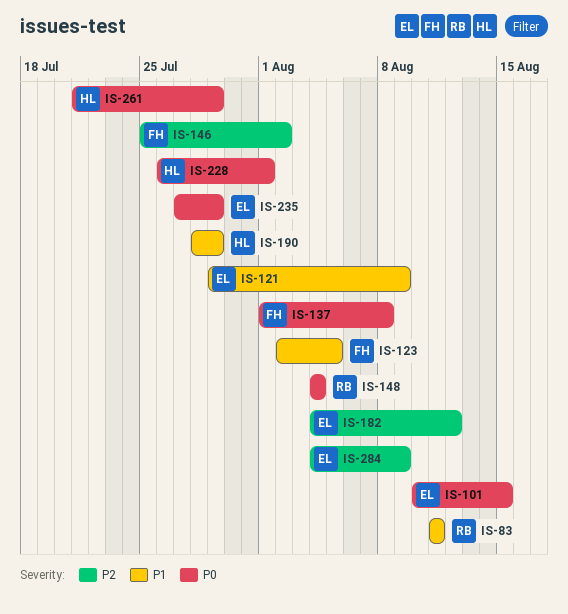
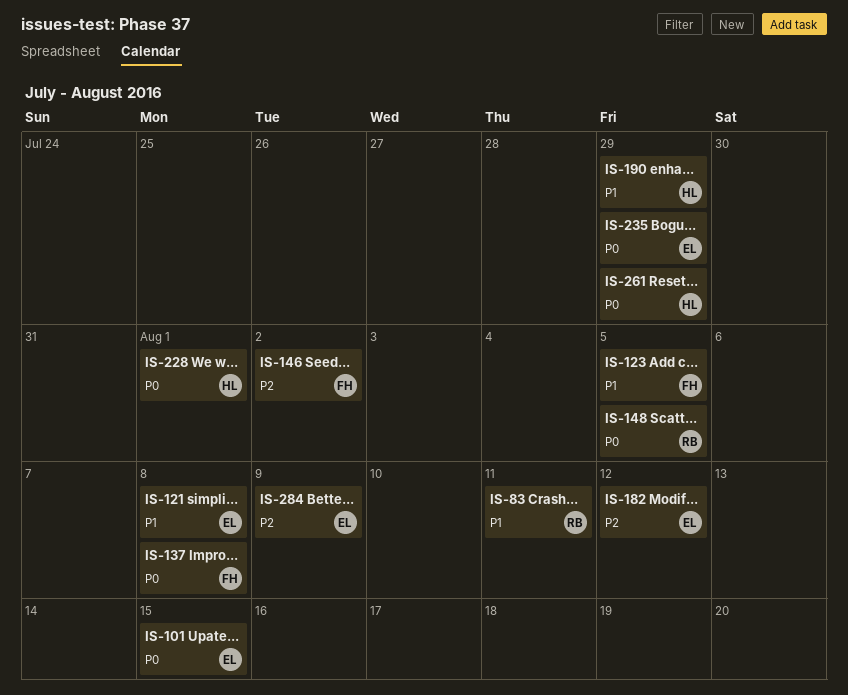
IS-121, due: Aug 9 -> Aug 8
IS-148, due: Aug 4 -> Aug 5

